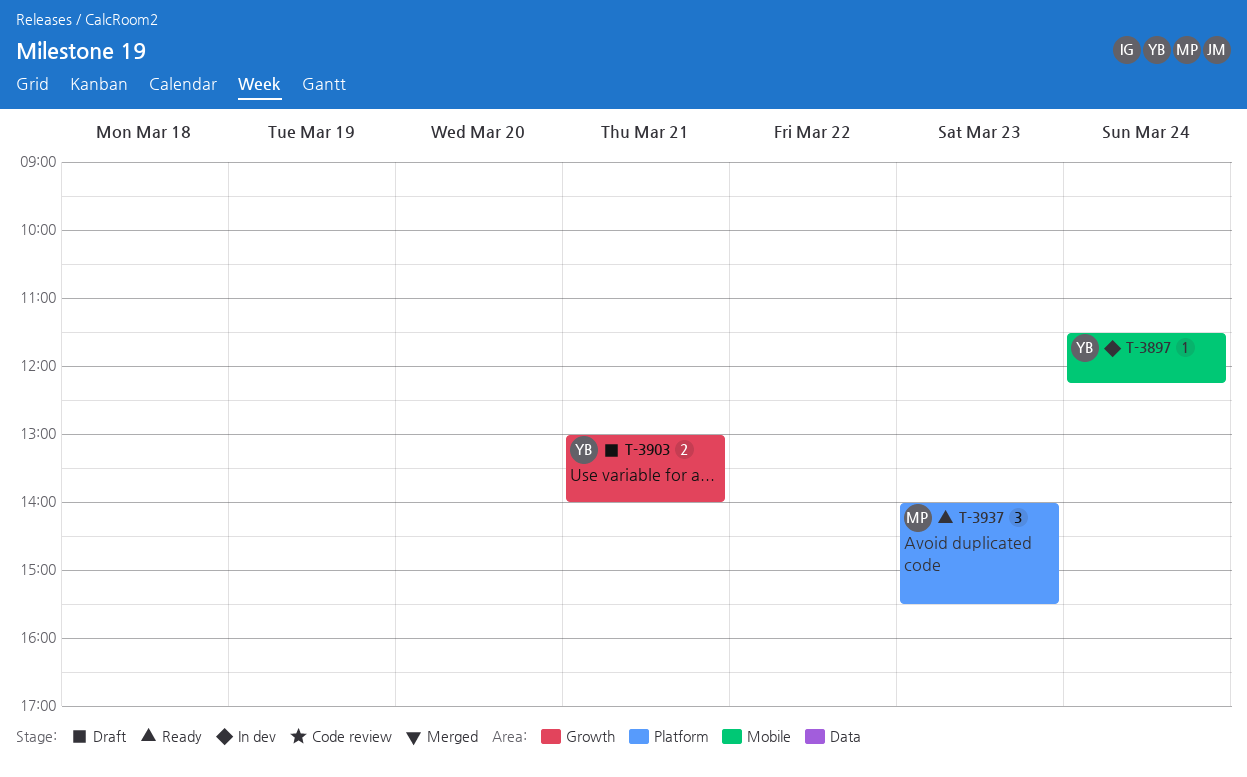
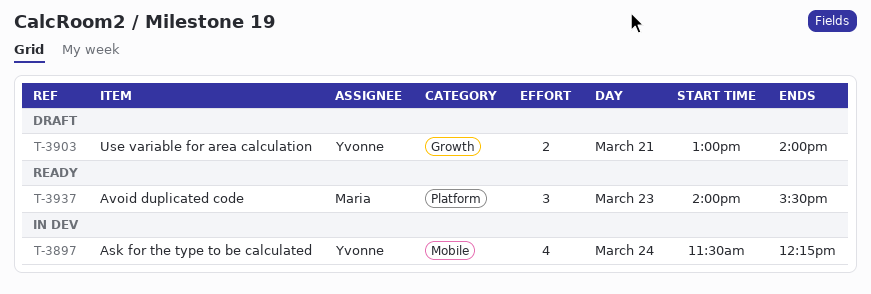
T-3897, estimate: 1 -> 4

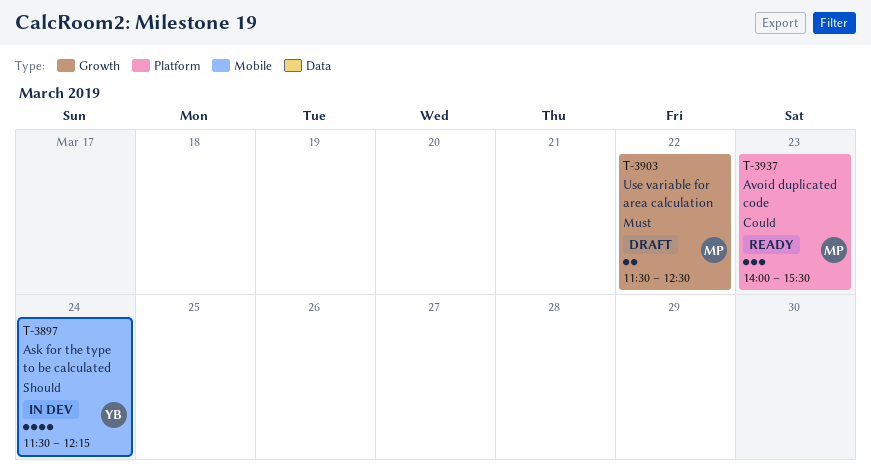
T-3903, owner: Yvonne -> Maria
T-3903, day: Mar 21 -> Mar 22
T-3903, begins: 13:00 -> 11:30
T-3903, ends: 14:00 -> 12:30

